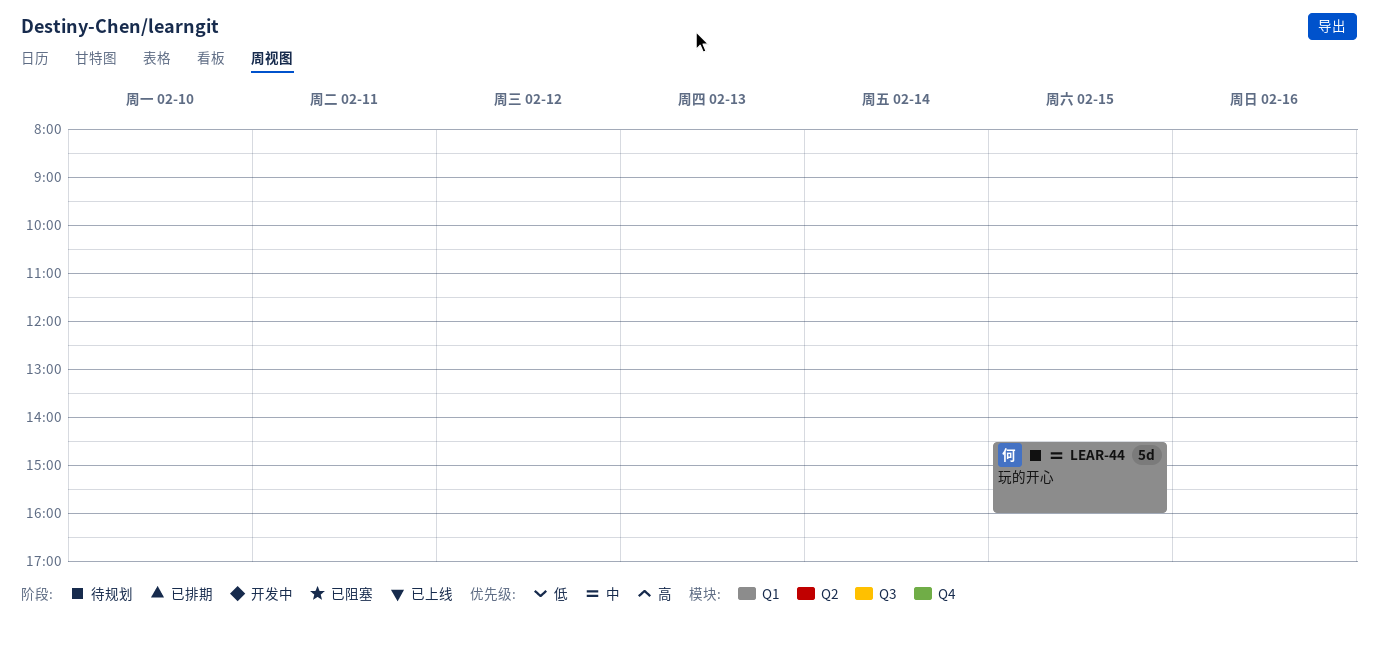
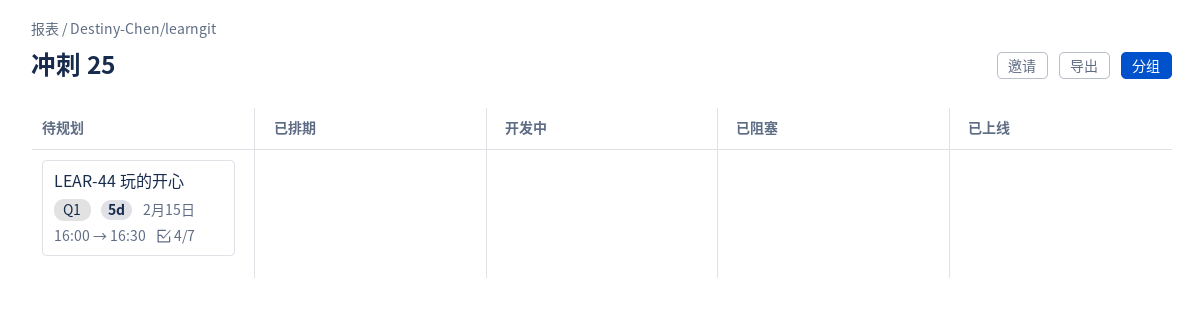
LEAR-44, begins: 14:30 -> 16:00
LEAR-44, ends: 16:00 -> 16:30

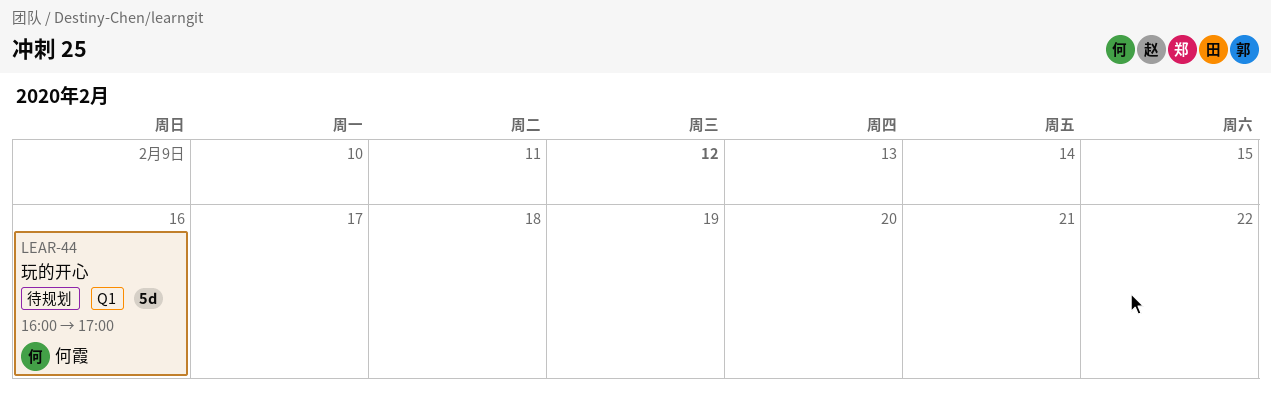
LEAR-44, day: Feb 15 -> Feb 16
LEAR-44, ends: 16:30 -> 17:00

